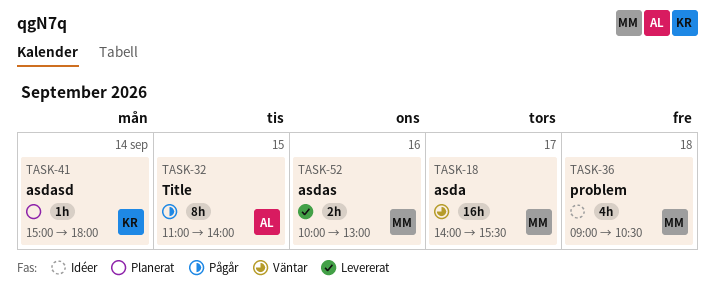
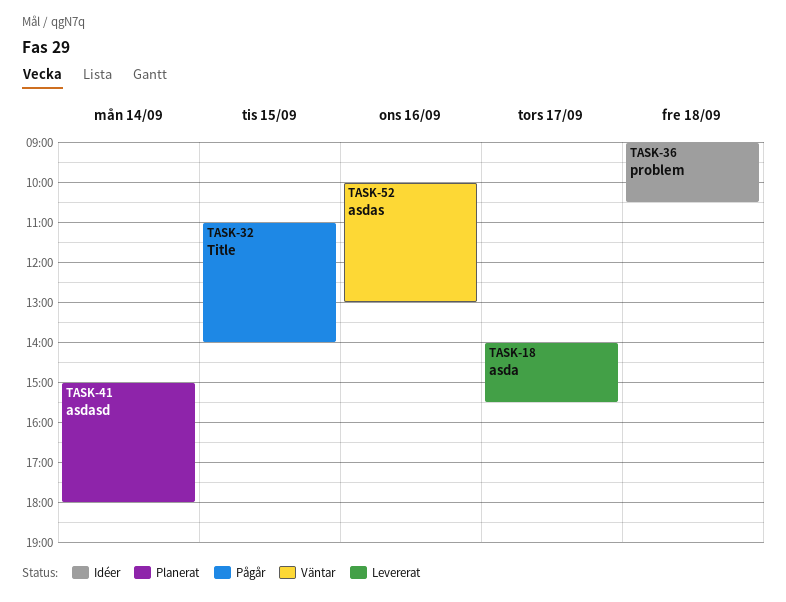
TASK-18, status: Väntar -> Levererat
TASK-52, status: Levererat -> Väntar

